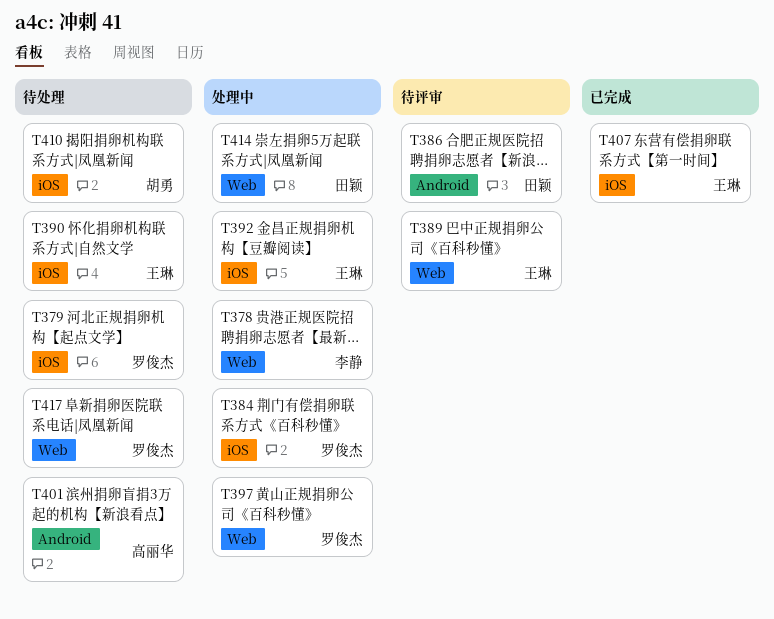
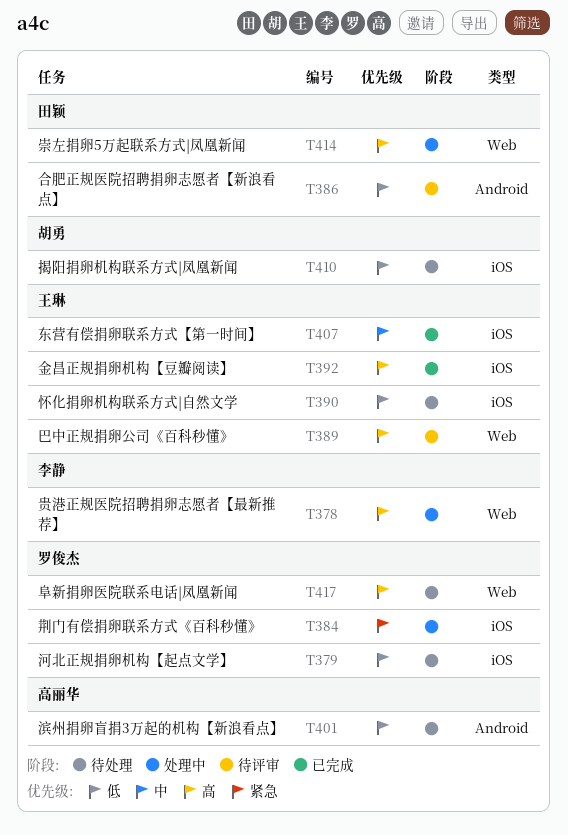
T392, status: 处理中 -> 已完成
T397: present -> none

